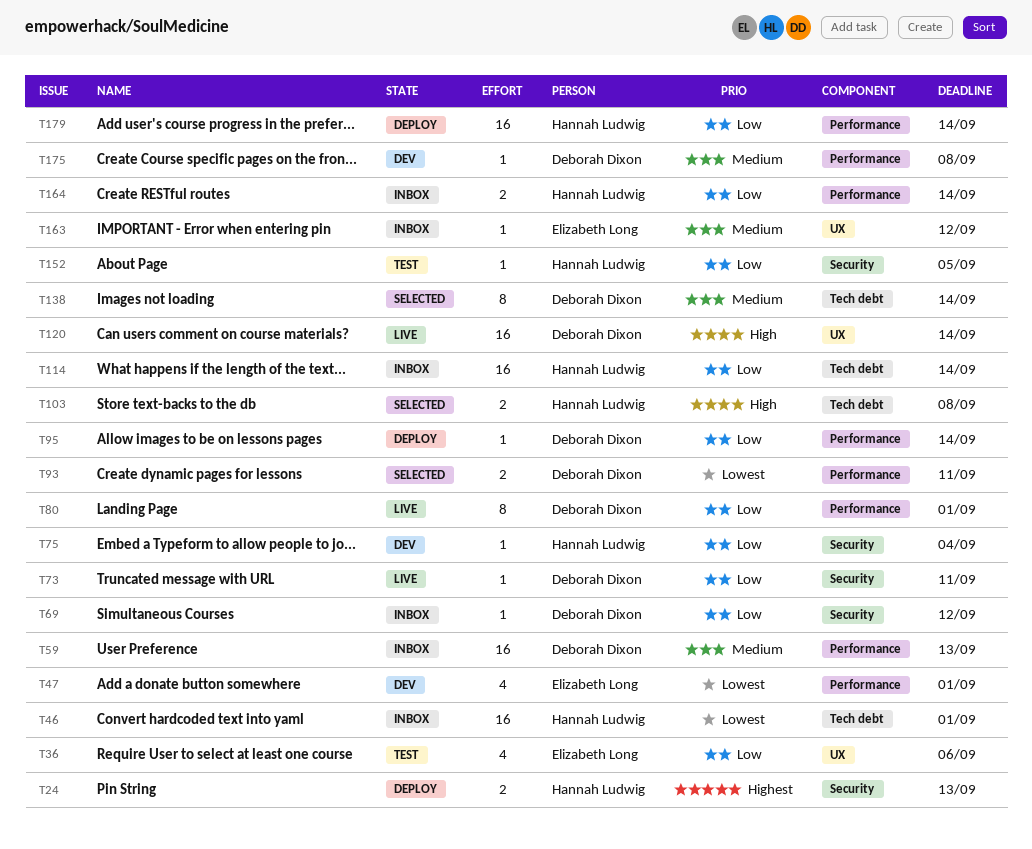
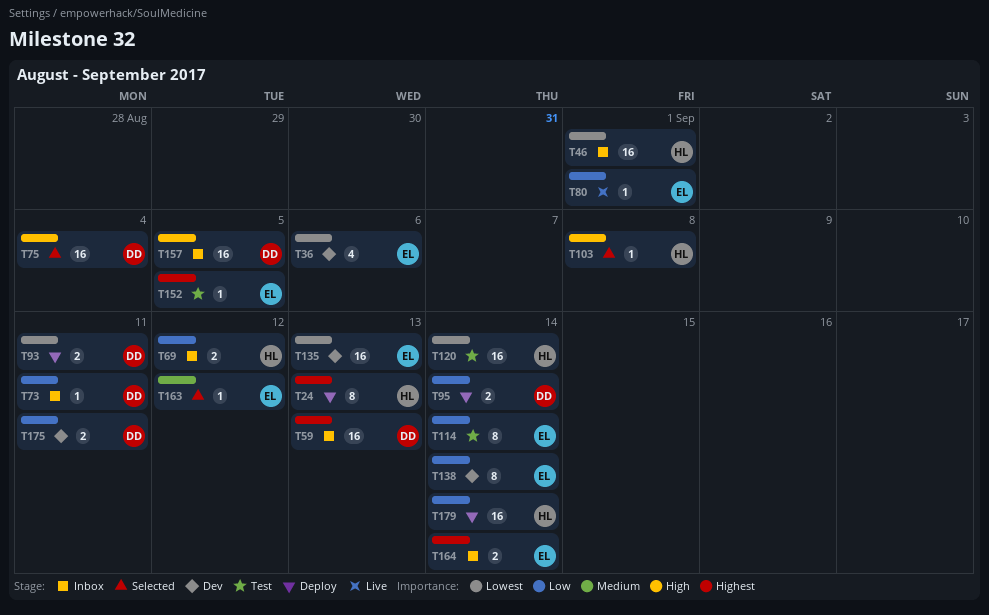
T24, estimate: 2 -> 8
T36, status: Test -> Dev
T36, priority: Low -> Lowest
T47: present -> none
T59, priority: Medium -> Highest
T69, owner: Deborah Dixon -> Hannah Ludwig
T69, estimate: 1 -> 2
T73, status: Live -> Inbox
T75, status: Dev -> Selected
T75, owner: Hannah Ludwig -> Deborah Dixon
T75, priority: Low -> High
T75, estimate: 1 -> 16
T80, owner: Deborah Dixon -> Elizabeth Long
T80, estimate: 8 -> 1
T93, status: Selected -> Deploy
T95, estimate: 1 -> 2
T103, estimate: 2 -> 1
T114, status: Inbox -> Test
T114, owner: Hannah Ludwig -> Elizabeth Long
T114, estimate: 16 -> 8
T120, status: Live -> Test
T120, owner: Deborah Dixon -> Hannah Ludwig
T120, priority: High -> Lowest
T135: none -> present
T138, status: Selected -> Dev
T138, owner: Deborah Dixon -> Elizabeth Long
T138, priority: Medium -> Low
T152, owner: Hannah Ludwig -> Elizabeth Long
T152, priority: Low -> Highest
T157: none -> present
T163, status: Inbox -> Selected
T164, owner: Hannah Ludwig -> Elizabeth Long
T164, priority: Low -> Highest
T175, priority: Medium -> Low
T175, estimate: 1 -> 2
T175, due: Sep 8 -> Sep 11

